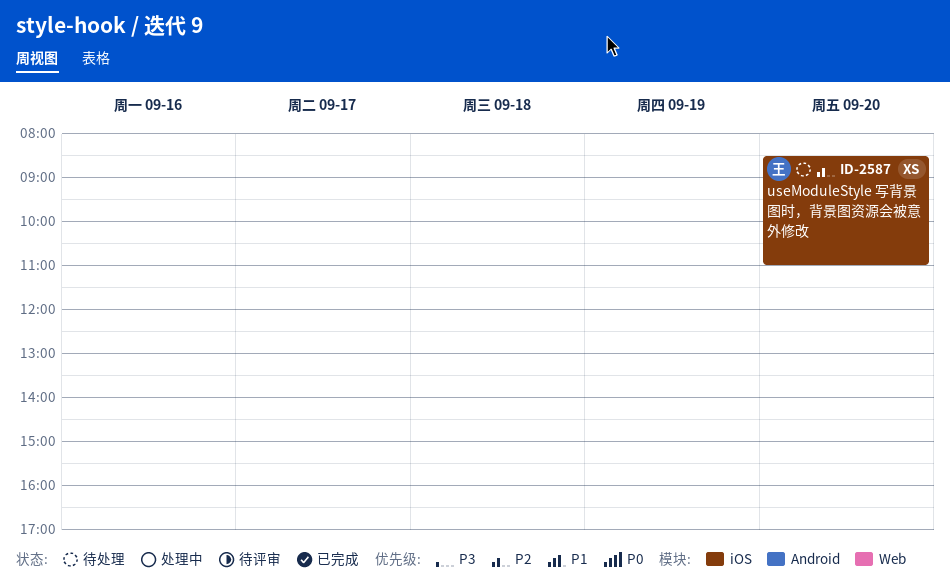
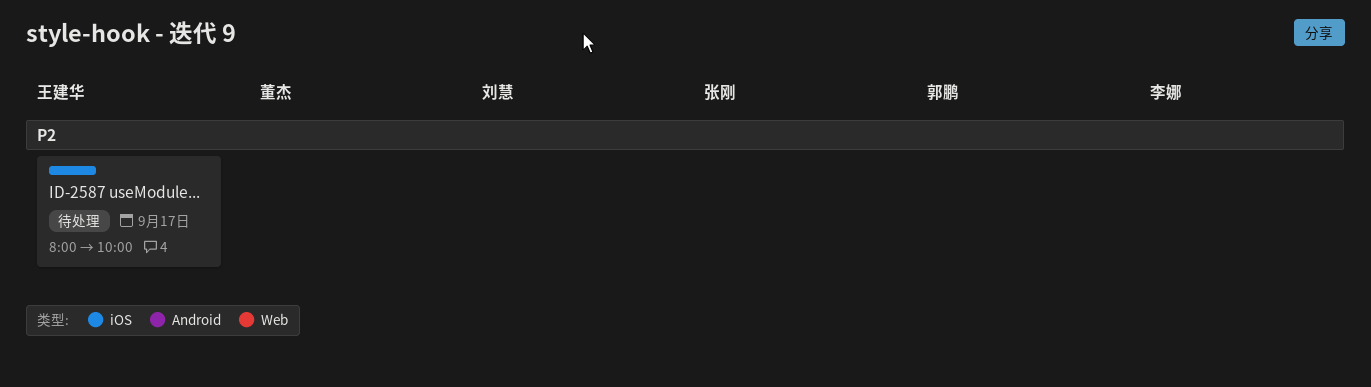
ID-2587, day: Sep 20 -> Sep 17
ID-2587, begins: 08:30 -> 08:00
ID-2587, ends: 11:00 -> 10:00

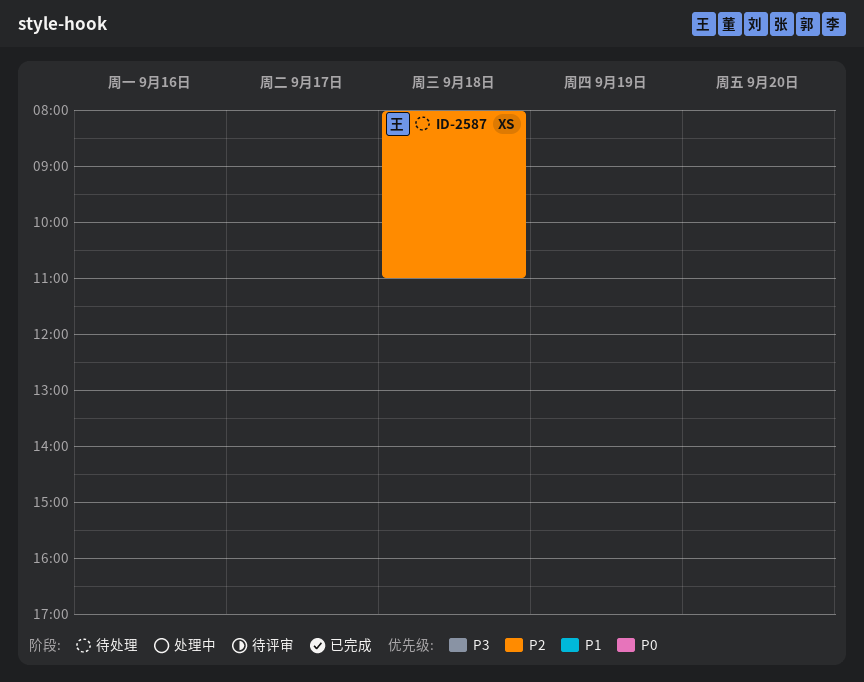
ID-2587, day: Sep 17 -> Sep 18
ID-2587, ends: 10:00 -> 11:00

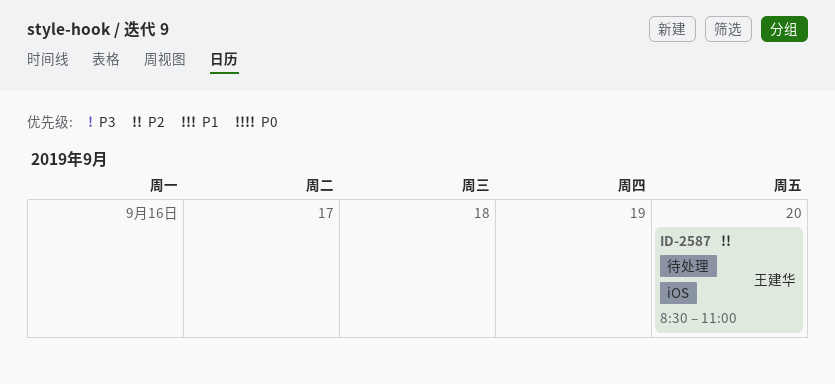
ID-2587, day: Sep 18 -> Sep 20
ID-2587, begins: 08:00 -> 08:30

